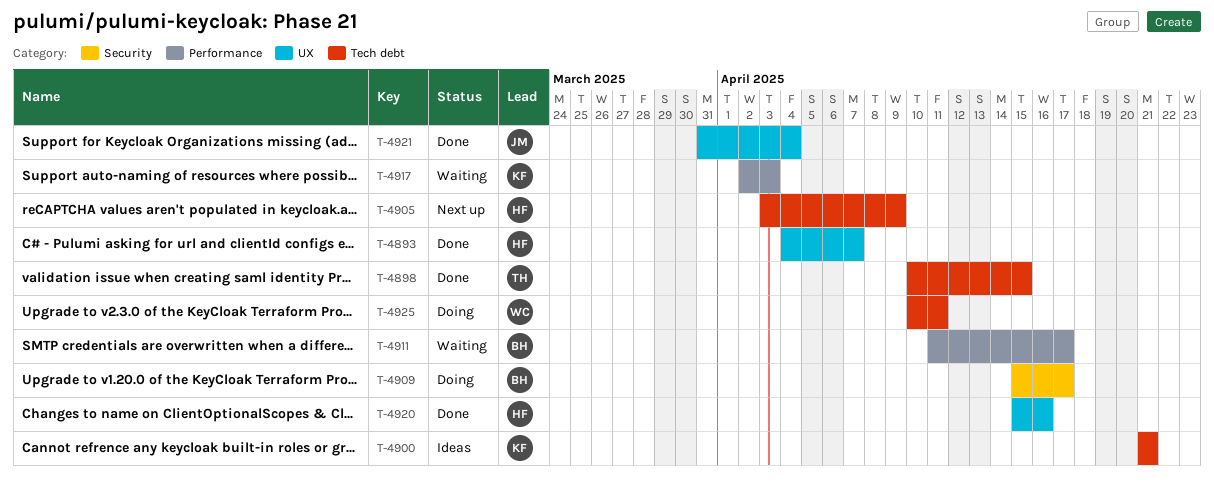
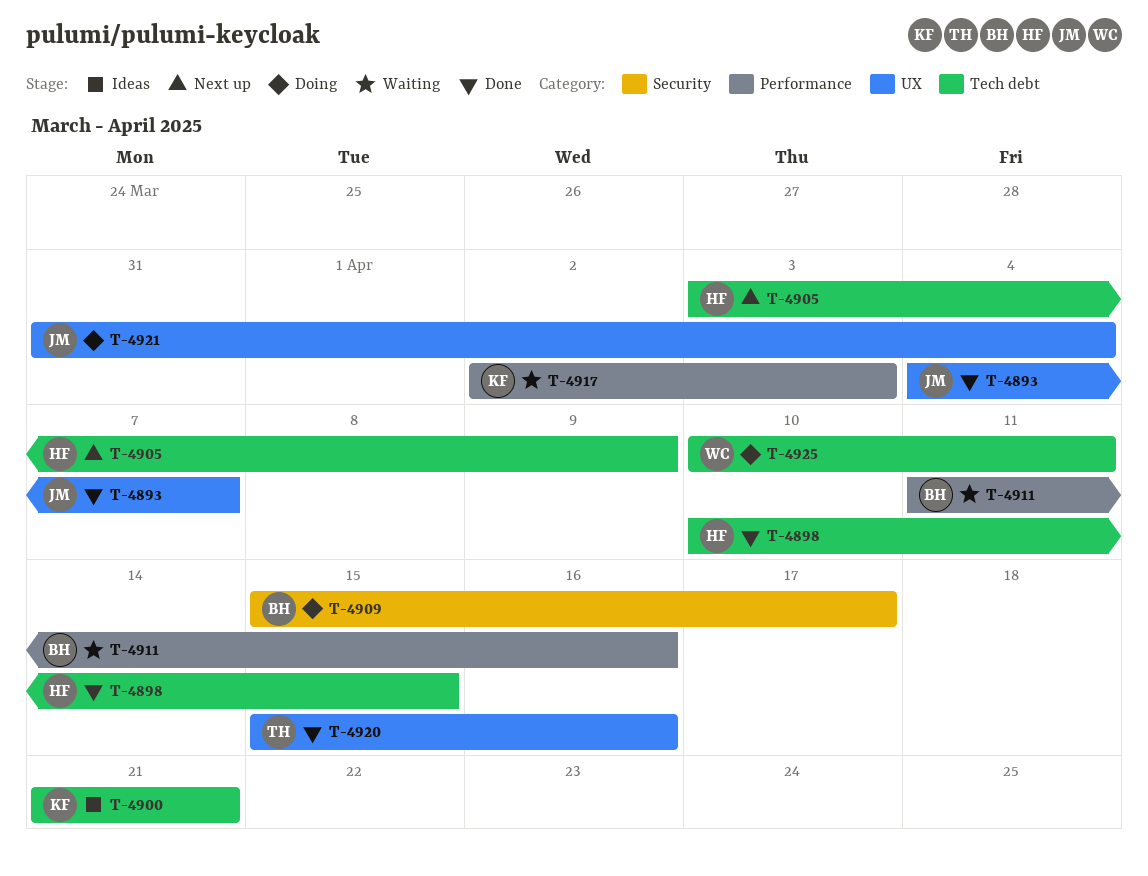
T-4893, owner: HF -> JM
T-4898, owner: TH -> HF
T-4911, due: Apr 17 -> Apr 16
T-4920, owner: HF -> TH
T-4921, status: Done -> Doing

